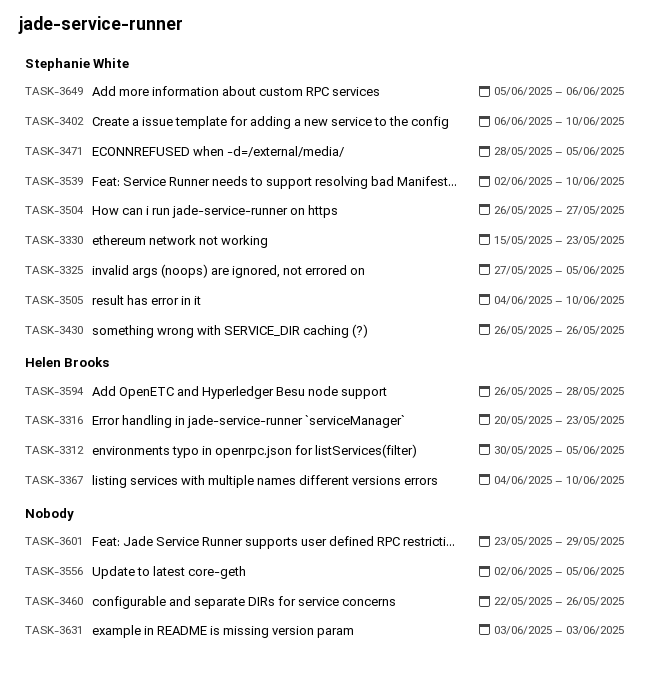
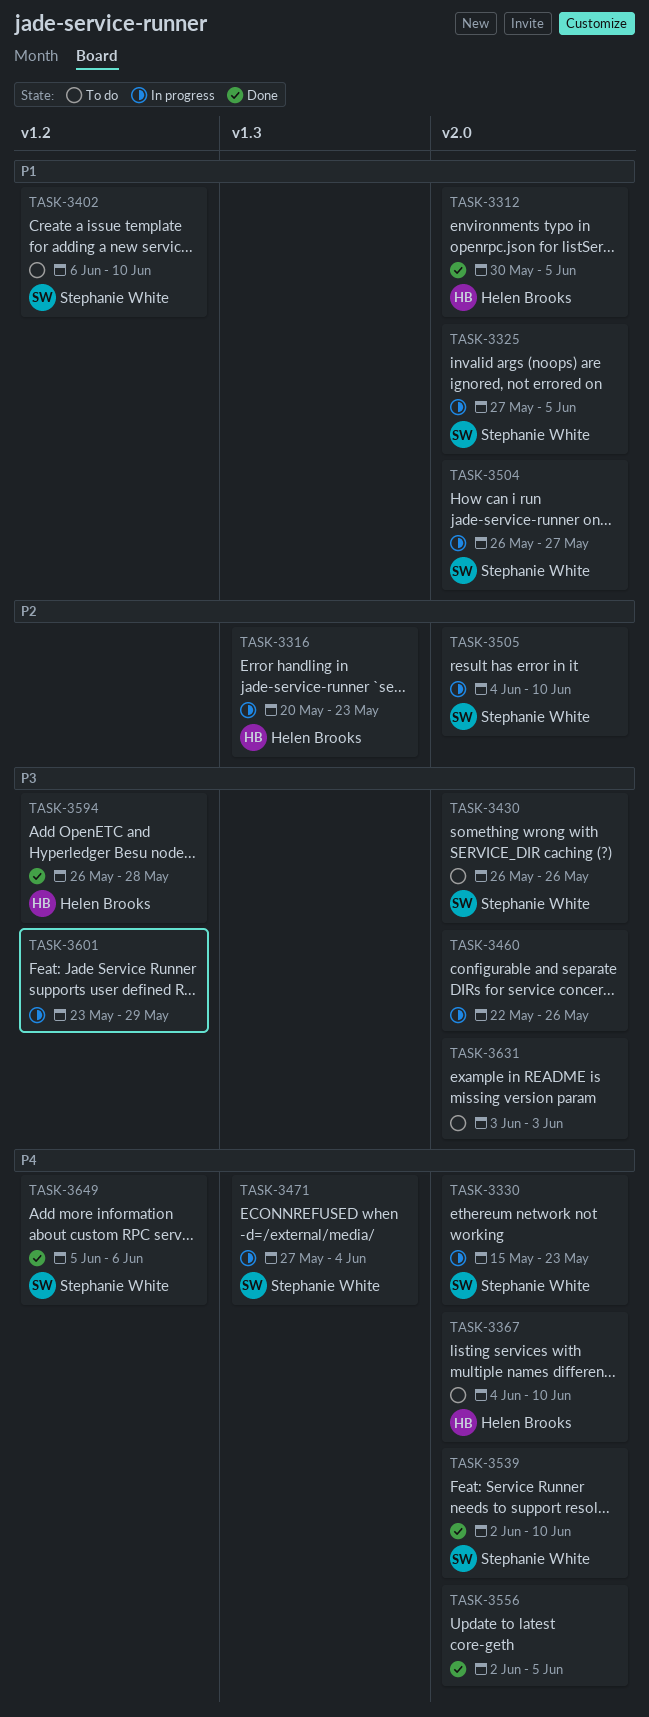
TASK-3471, start: May 28 -> May 27
TASK-3471, due: Jun 5 -> Jun 4

